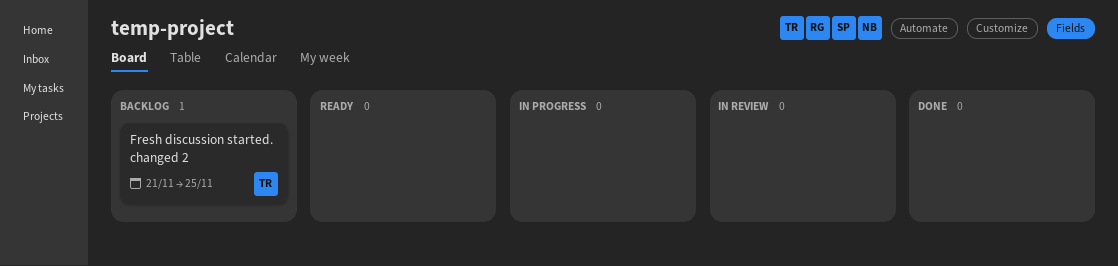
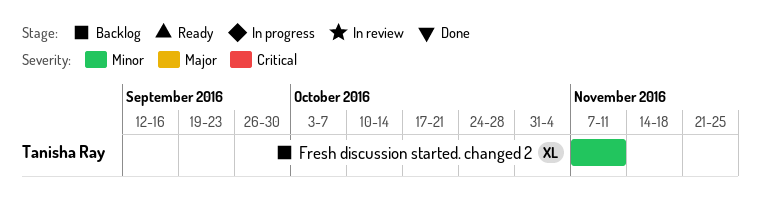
Fresh discussion started. changed 2, start: Nov 21 -> Nov 7
Fresh discussion started. changed 2, due: Nov 25 -> Nov 11

